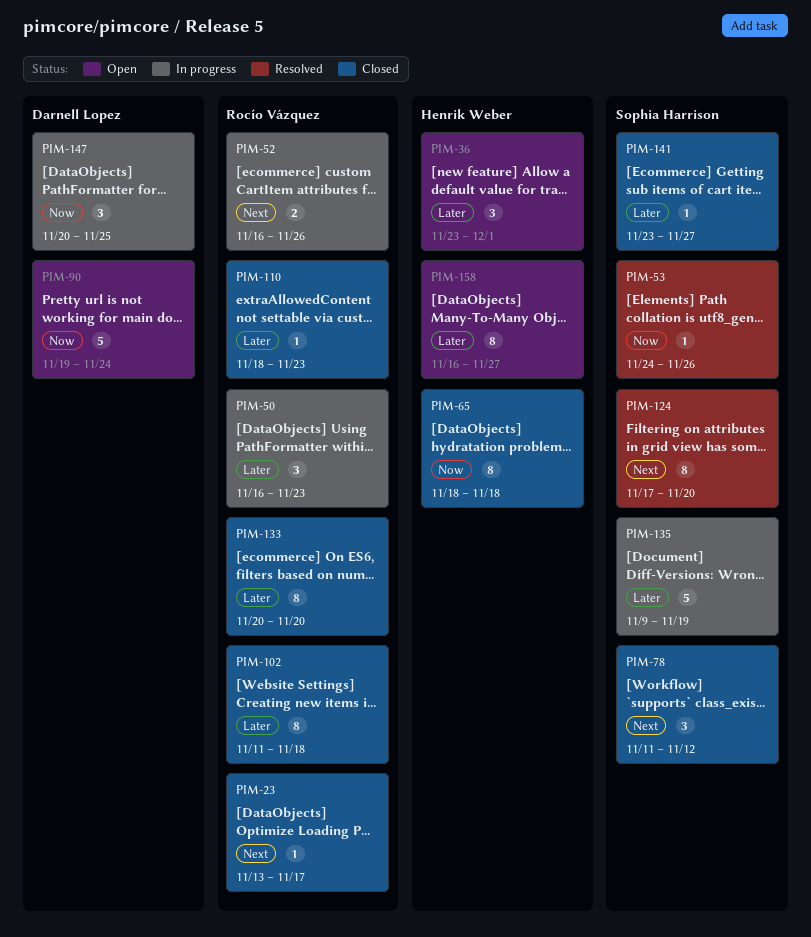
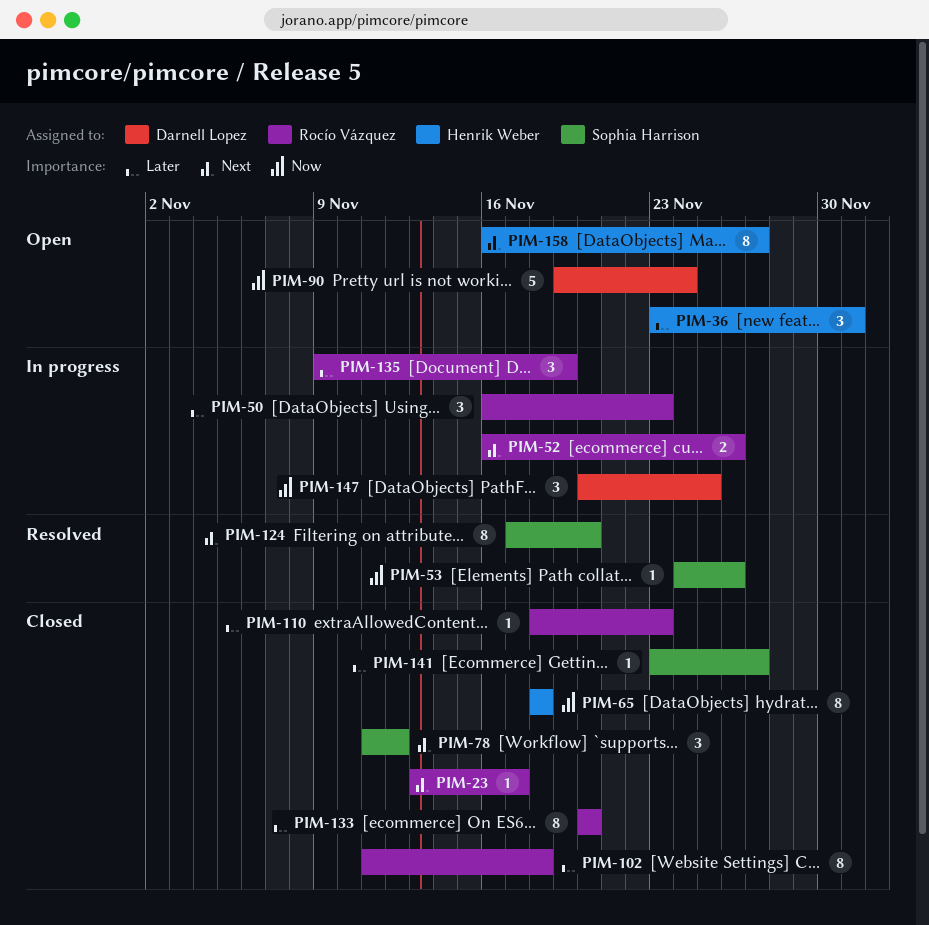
PIM-135, owner: Sophia Harrison -> Rocío Vázquez
PIM-135, estimate: 5 -> 3
PIM-158, priority: Later -> Next

